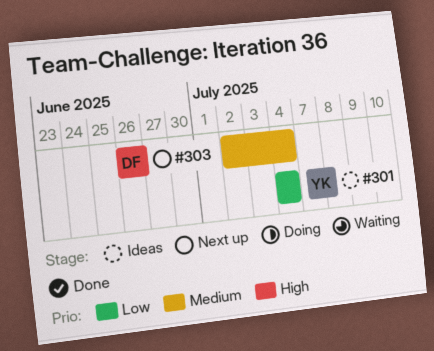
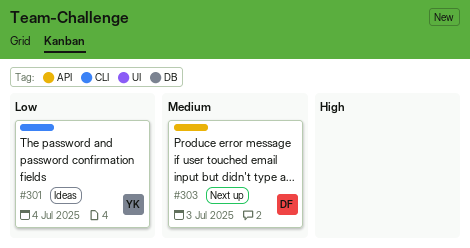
#303, due: Jul 4 -> Jul 3

